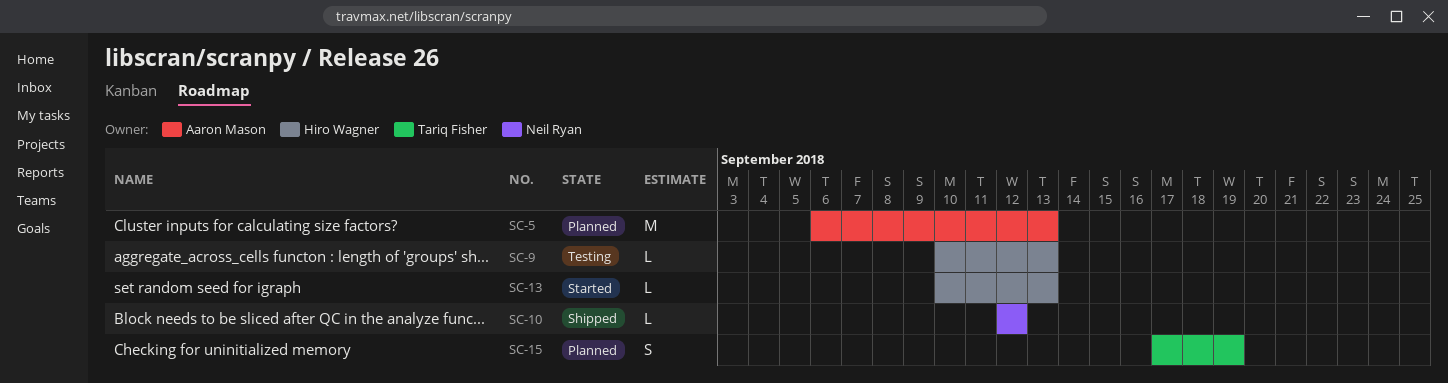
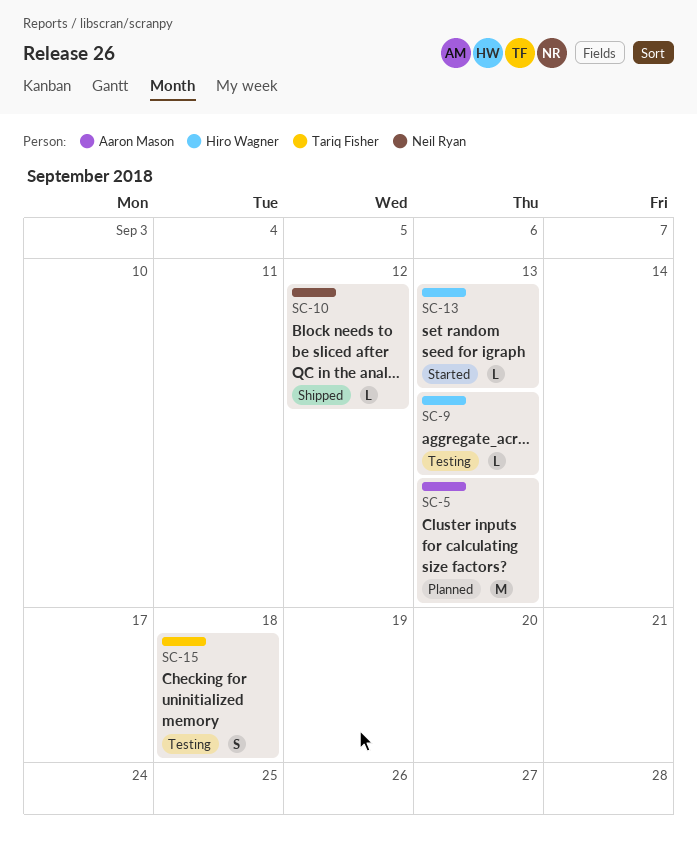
SC-15, status: Planned -> Testing
SC-15, due: Sep 19 -> Sep 18

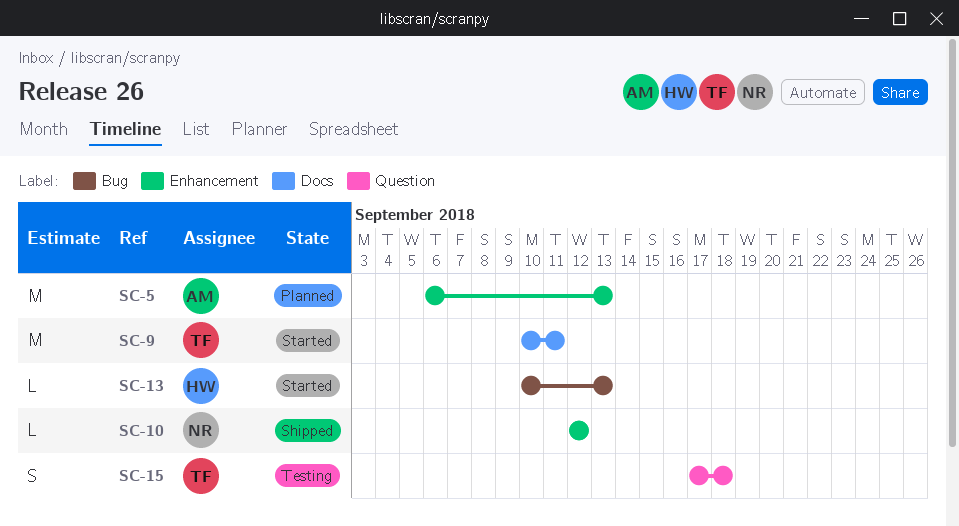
SC-9, status: Testing -> Started
SC-9, owner: Hiro Wagner -> Tariq Fisher
SC-9, estimate: L -> M
SC-9, due: Sep 13 -> Sep 11

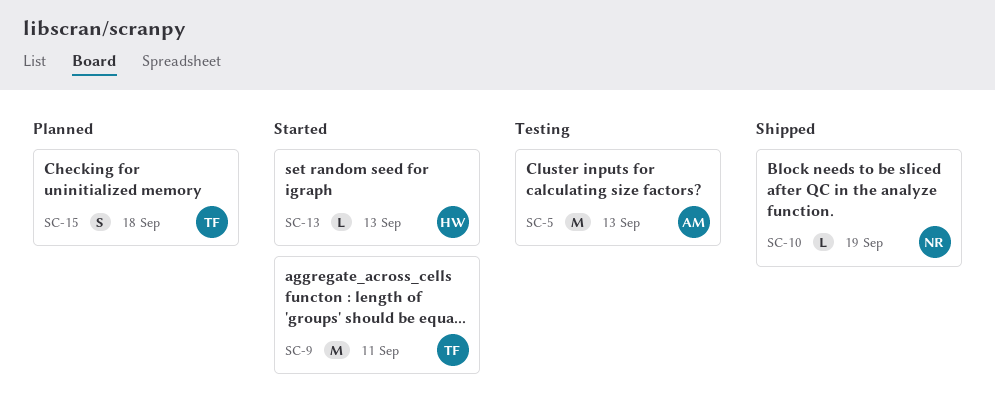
SC-5, status: Planned -> Testing
SC-10, due: Sep 12 -> Sep 19
SC-15, status: Testing -> Planned

